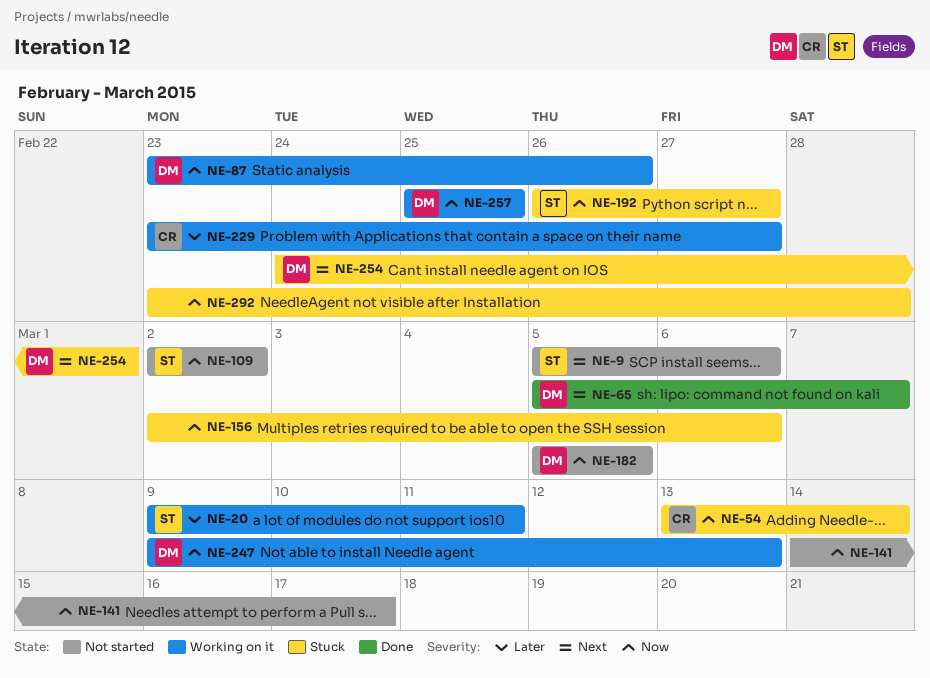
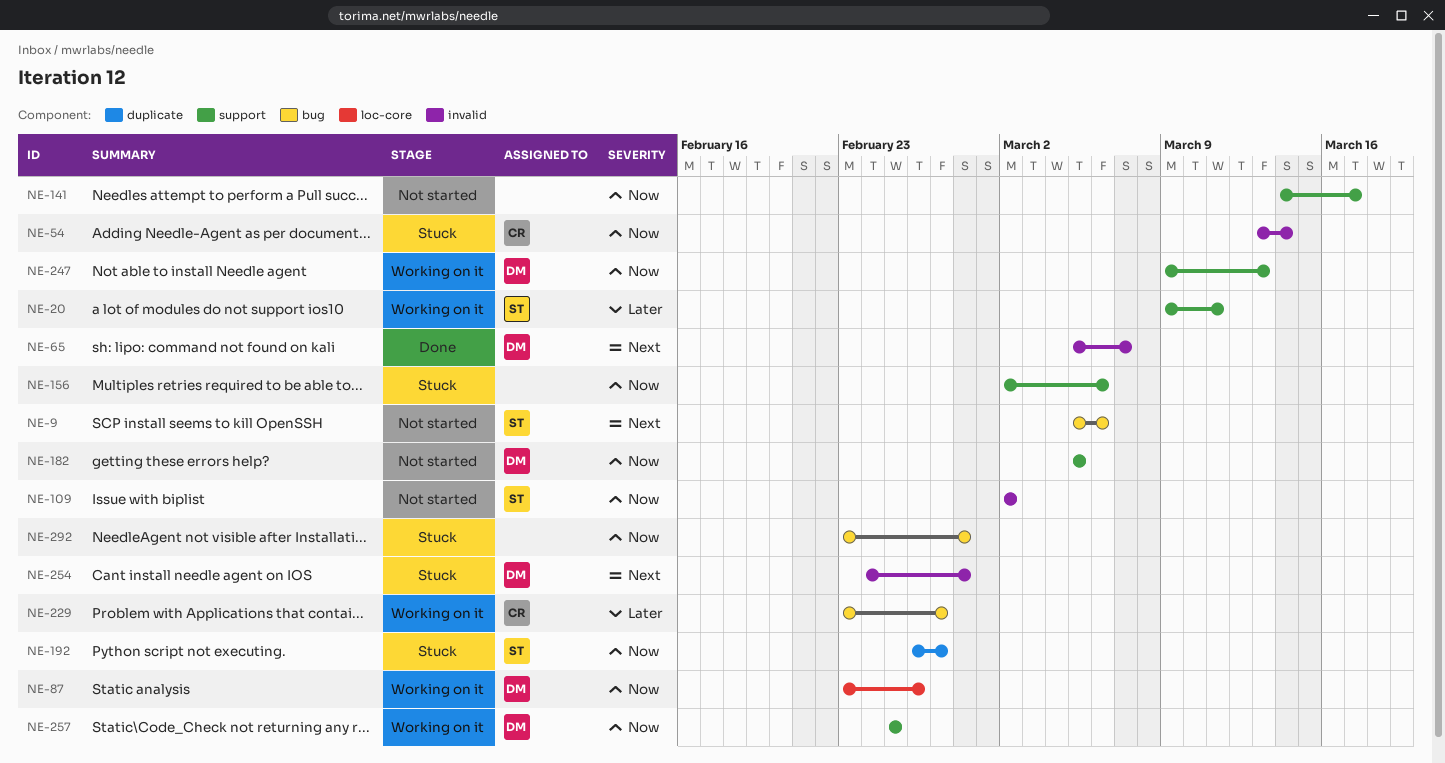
NE-254, due: Mar 1 -> Feb 28

